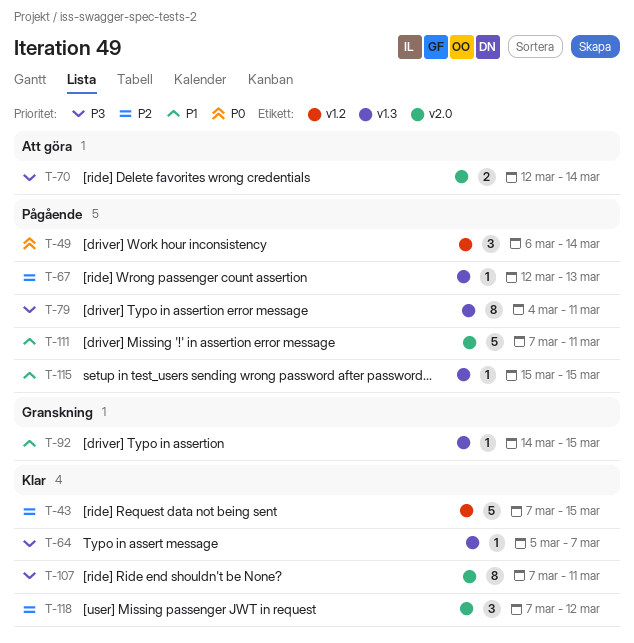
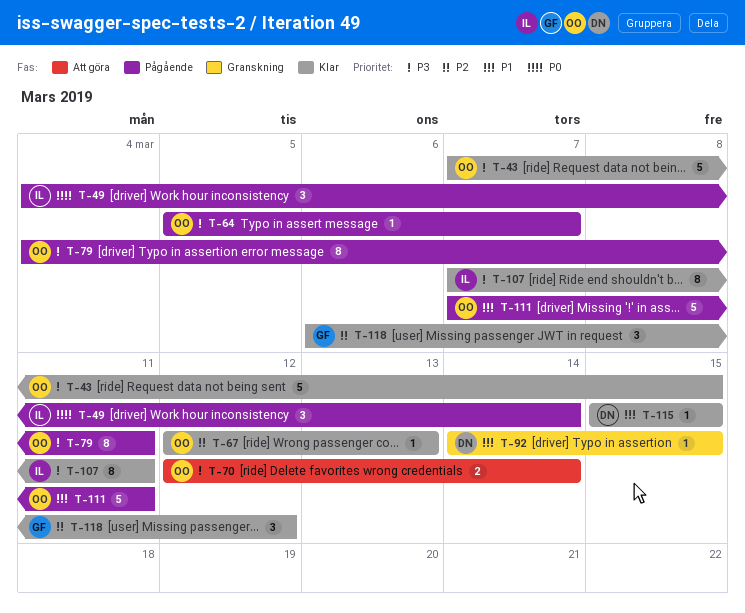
T-43, priority: P2 -> P3
T-49, start: Mar 6 -> Mar 4
T-64, status: Klar -> Pågående
T-67, status: Pågående -> Klar
T-115, status: Pågående -> Klar
T-118, start: Mar 7 -> Mar 6

